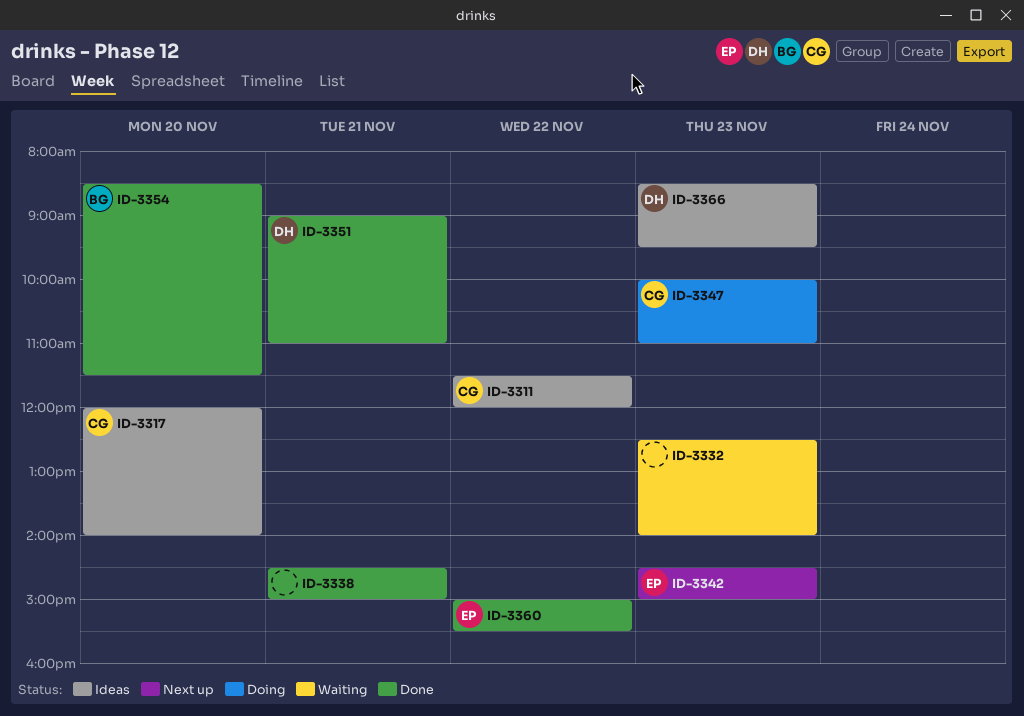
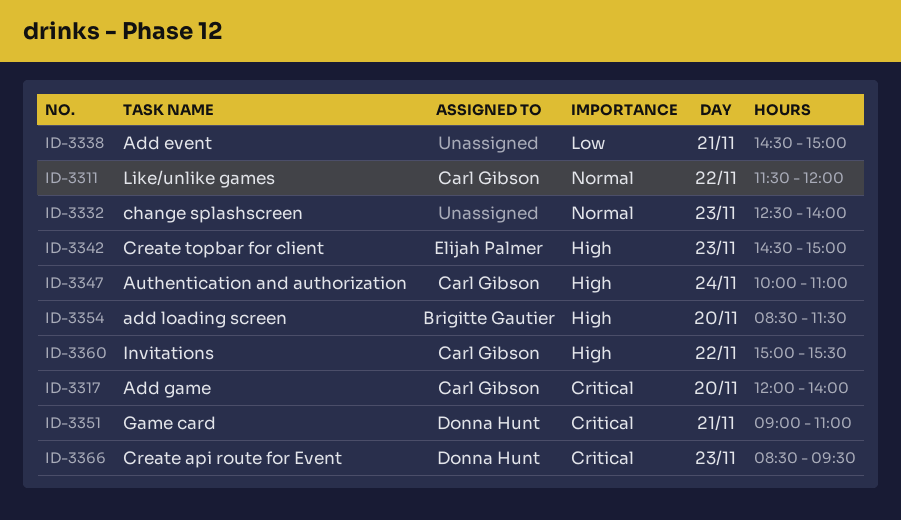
ID-3347, day: Nov 23 -> Nov 24
ID-3360, owner: Elijah Palmer -> Carl Gibson

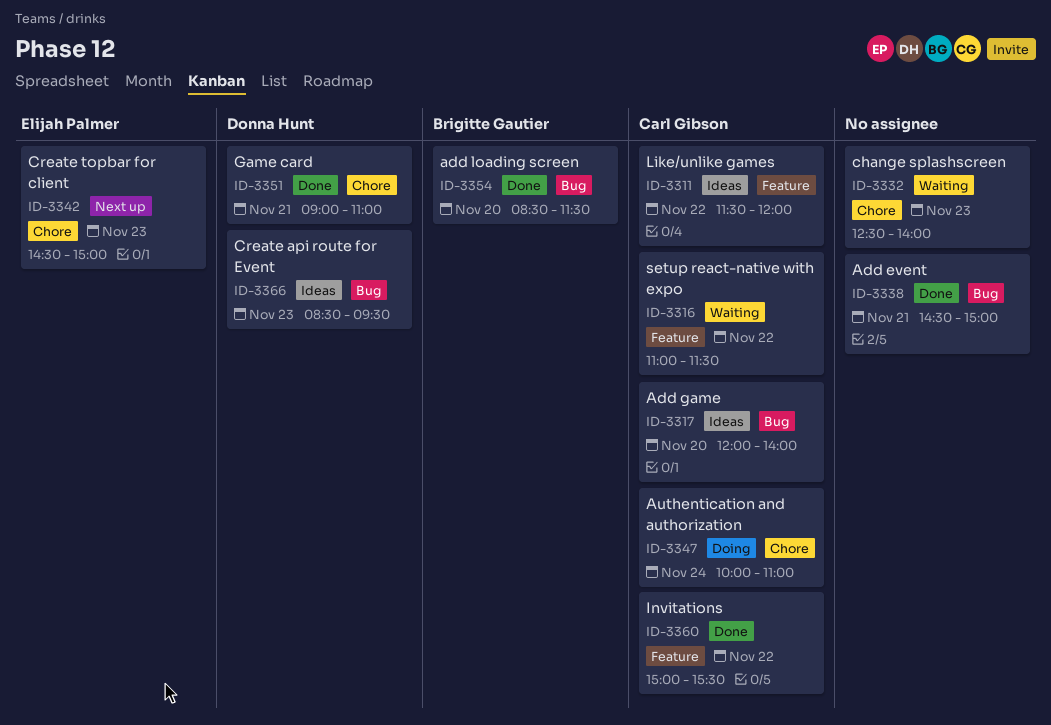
ID-3316: none -> present

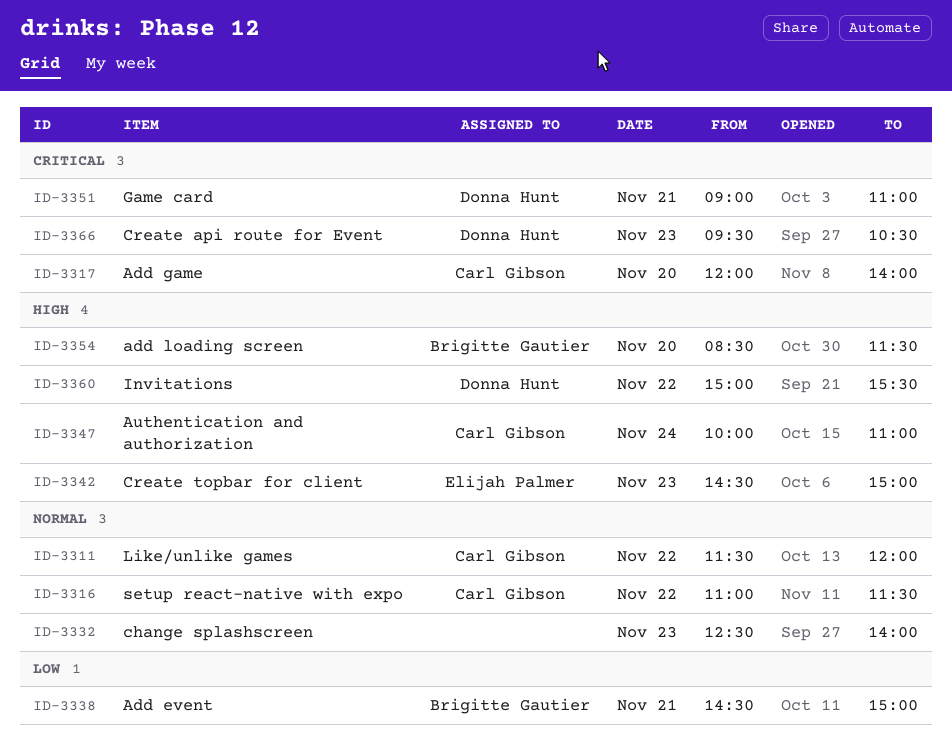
ID-3338, owner: none -> Brigitte Gautier
ID-3360, owner: Carl Gibson -> Donna Hunt
ID-3366, begins: 08:30 -> 09:30
ID-3366, ends: 09:30 -> 10:30

